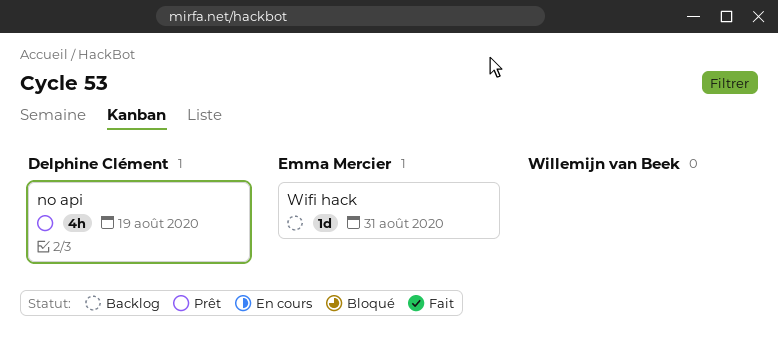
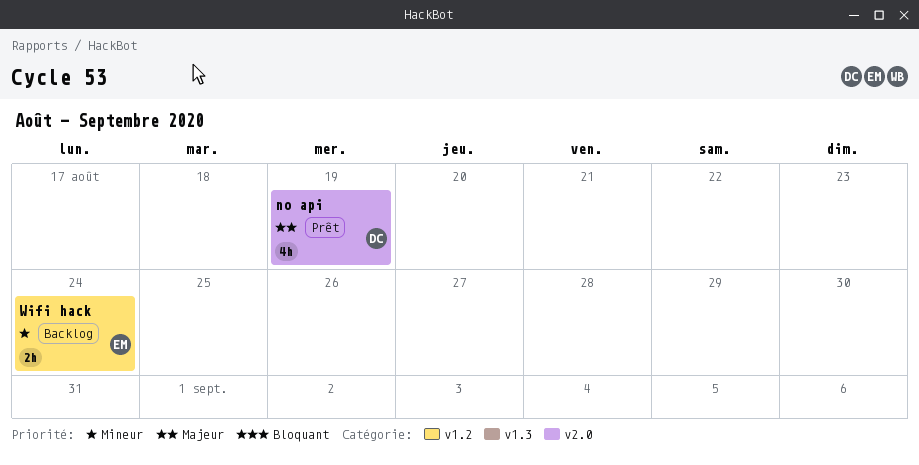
Wifi hack, estimate: 1d -> 2h
Wifi hack, due: Aug 31 -> Aug 24

